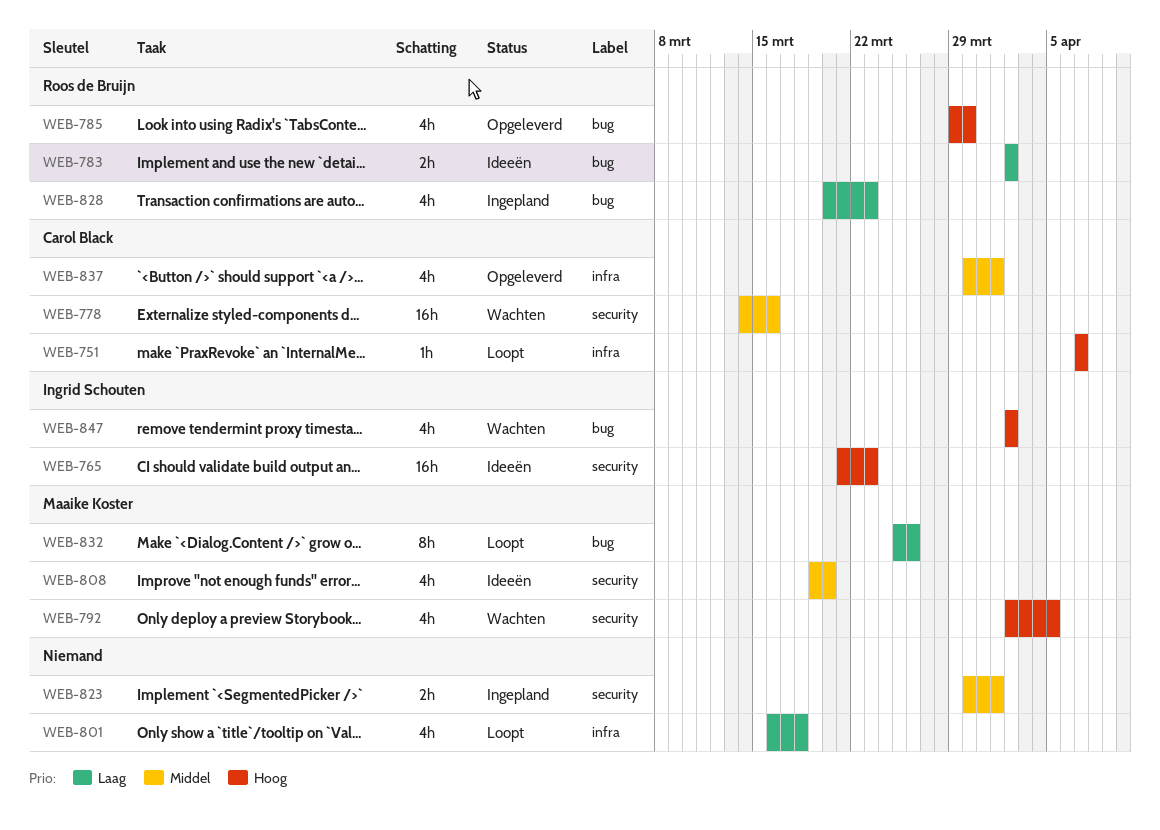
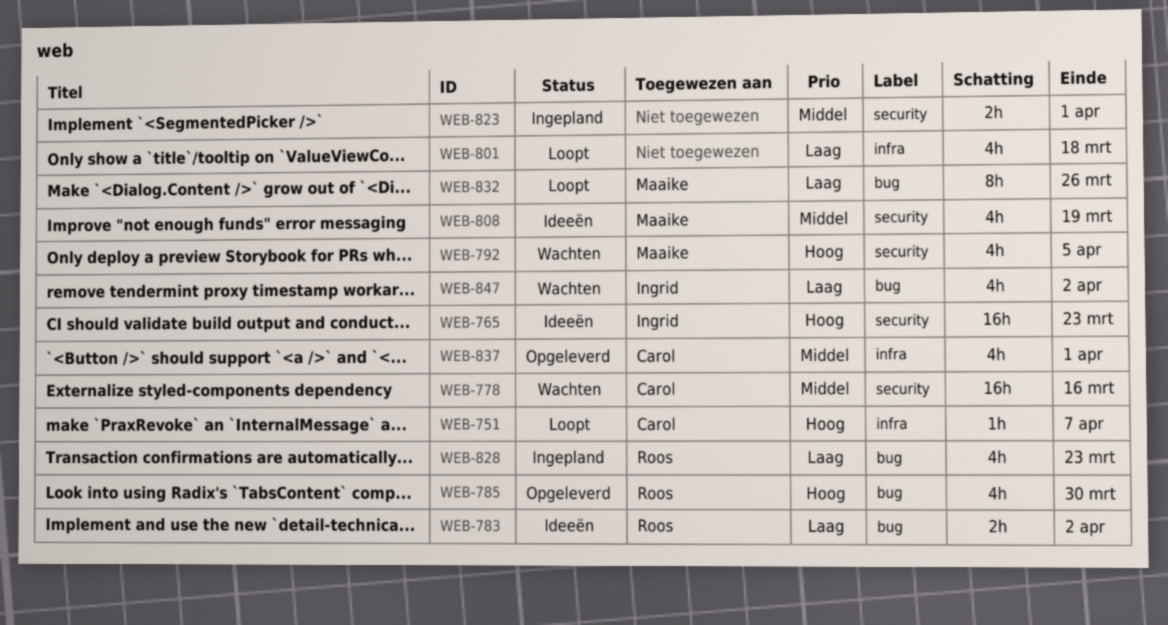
WEB-808, due: Mar 20 -> Mar 19
WEB-847, priority: Hoog -> Laag

